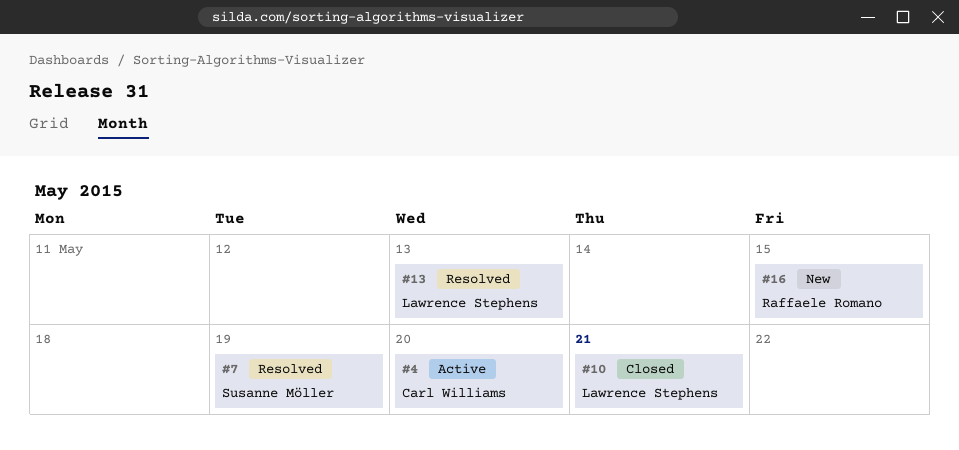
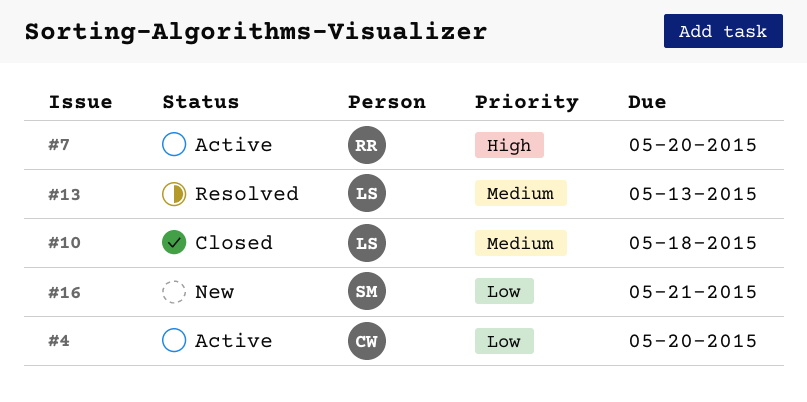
#7, status: Resolved -> Active
#7, owner: Susanne Möller -> Raffaele Romano
#7, due: May 19 -> May 20
#10, due: May 21 -> May 18
#16, owner: Raffaele Romano -> Susanne Möller
#16, due: May 15 -> May 21

